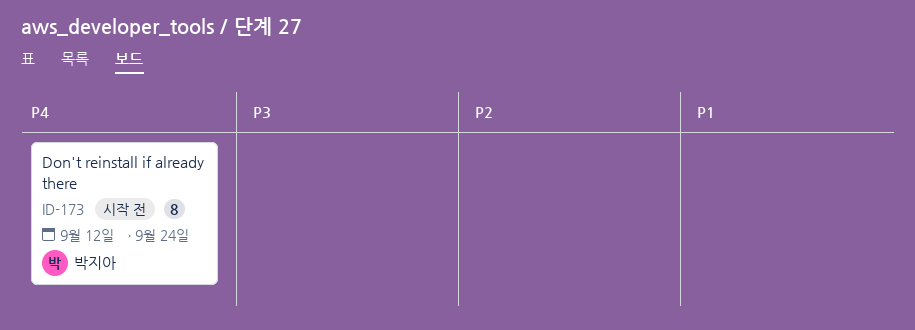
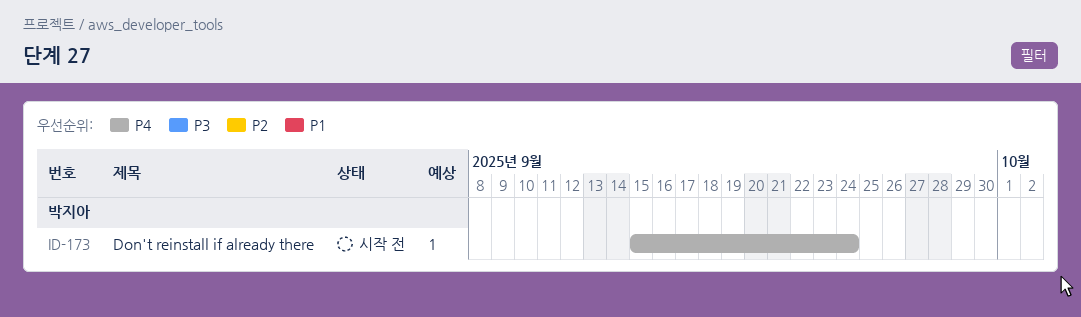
ID-173, estimate: 8 -> 1
ID-173, start: Sep 12 -> Sep 15

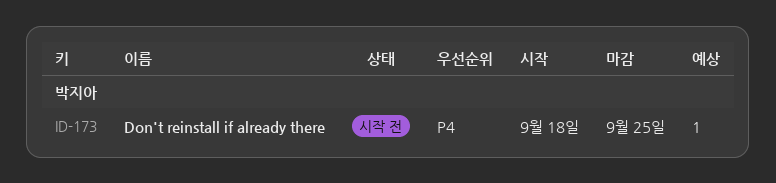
ID-173, start: Sep 15 -> Sep 18
ID-173, due: Sep 24 -> Sep 25

